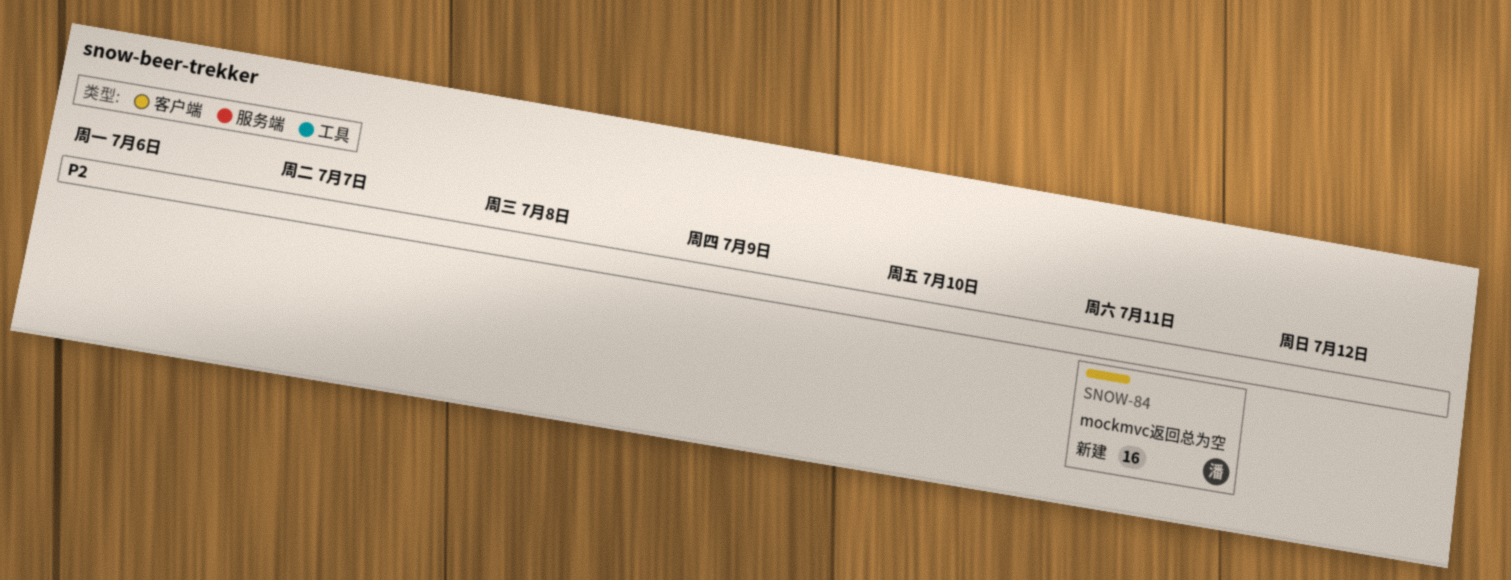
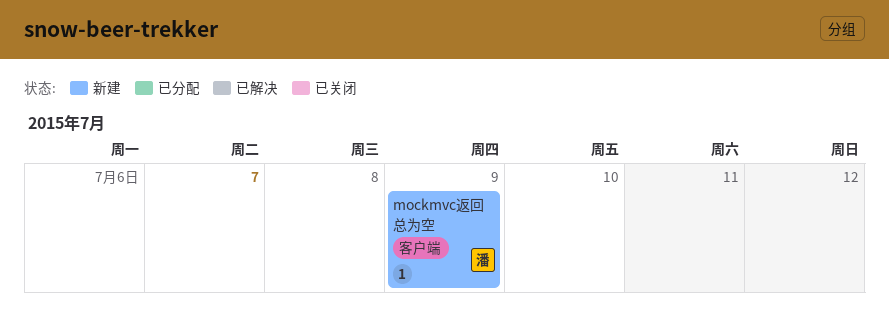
mockmvc返回总为空, estimate: 16 -> 1
mockmvc返回总为空, due: Jul 11 -> Jul 9

